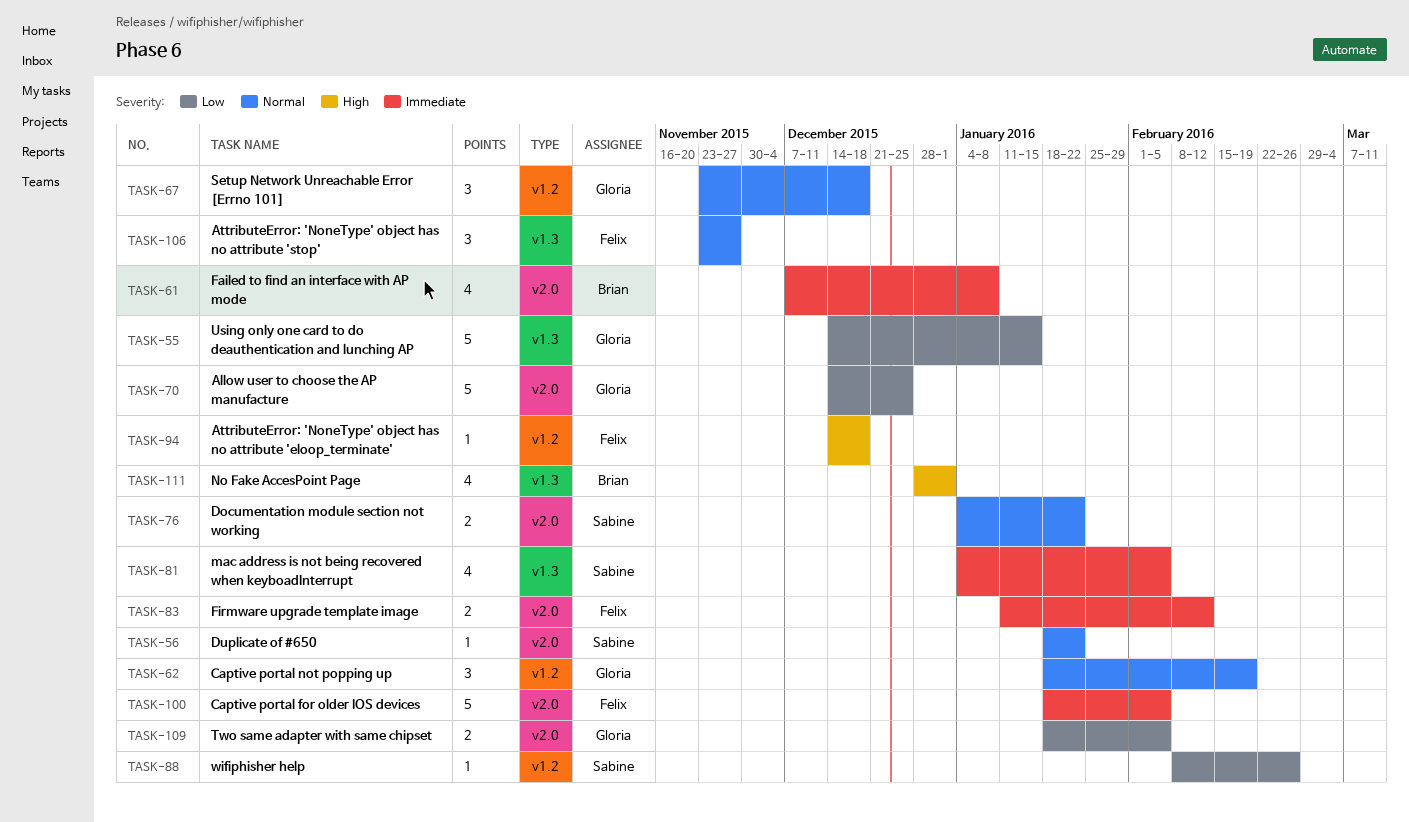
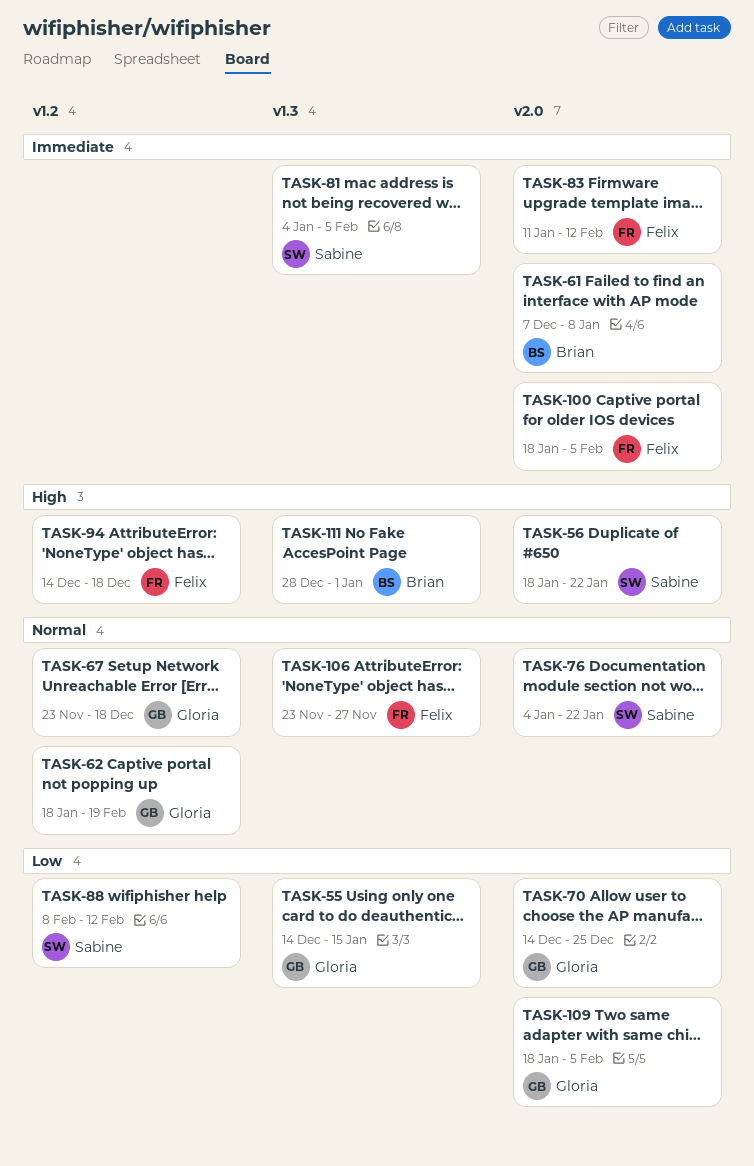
TASK-56, priority: Normal -> High
TASK-88, due: Feb 26 -> Feb 12

